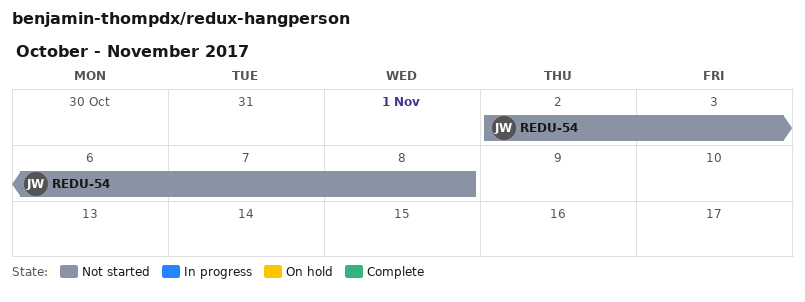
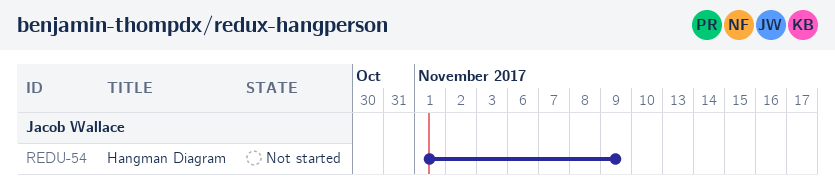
REDU-54, start: Nov 2 -> Nov 1
REDU-54, due: Nov 8 -> Nov 9

